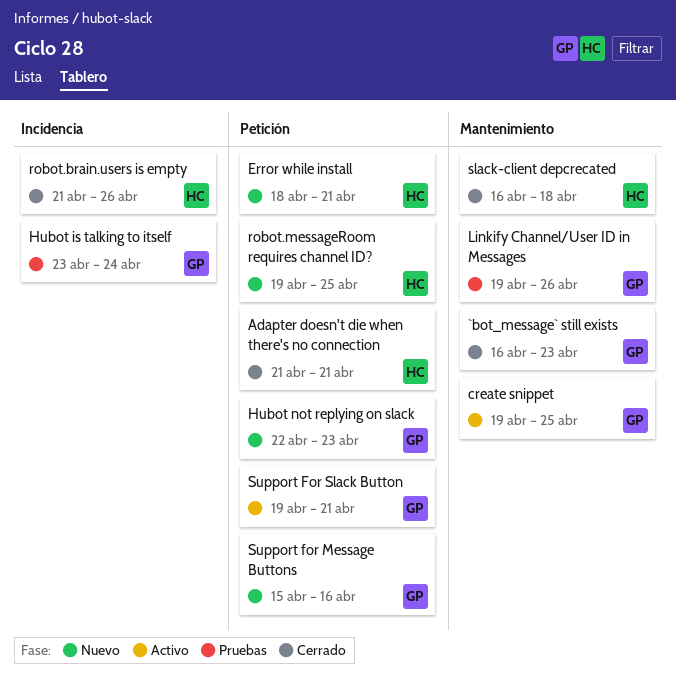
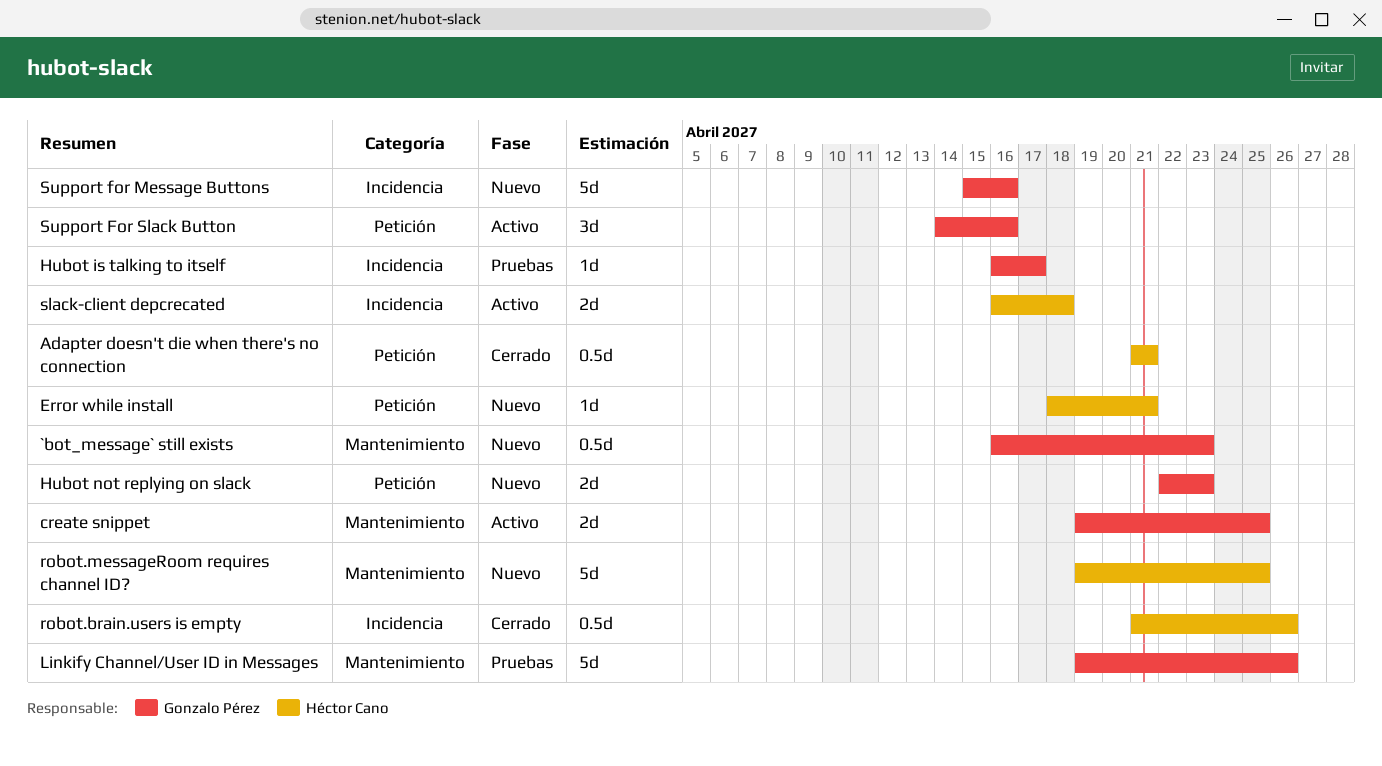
`bot_message` still exists, status: Cerrado -> Nuevo
Hubot is talking to itself, start: Apr 23 -> Apr 16
Hubot is talking to itself, due: Apr 24 -> Apr 17
robot.messageRoom requires channel ID?, label: Petición -> Mantenimiento
slack-client depcrecated, status: Cerrado -> Activo
slack-client depcrecated, label: Mantenimiento -> Incidencia
Support for Message Buttons, label: Petición -> Incidencia
Support For Slack Button, start: Apr 19 -> Apr 14
Support For Slack Button, due: Apr 21 -> Apr 16

